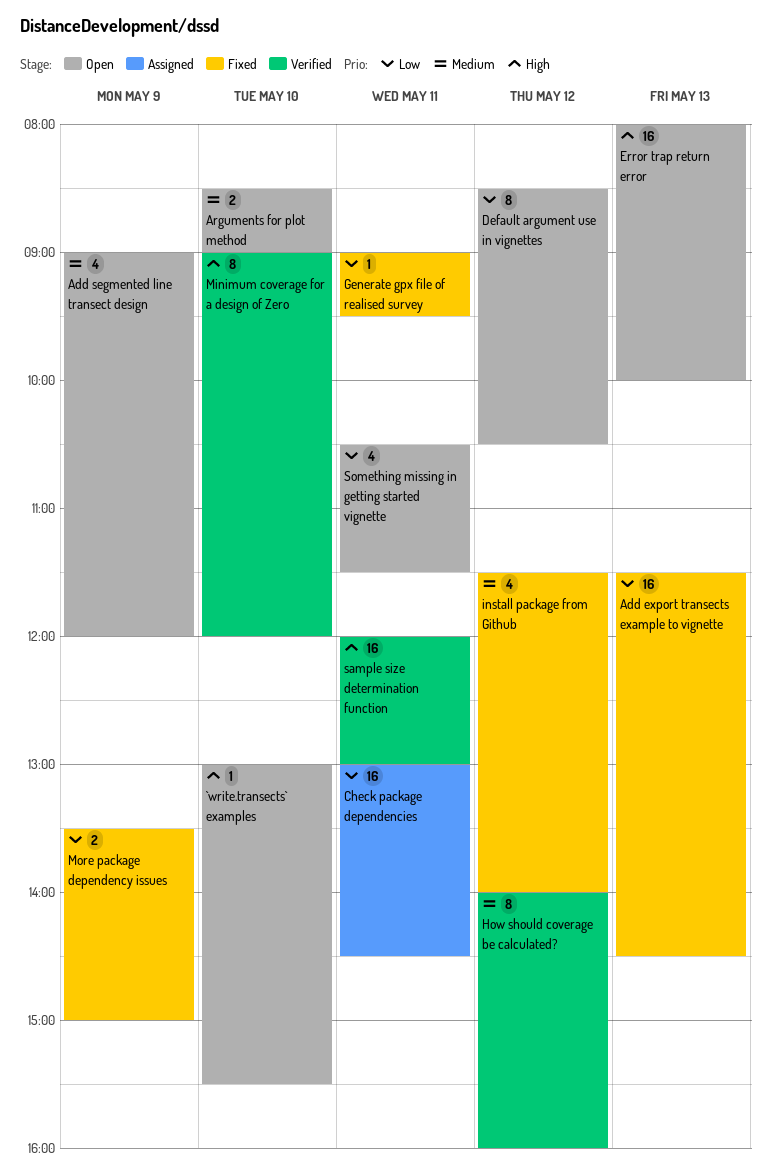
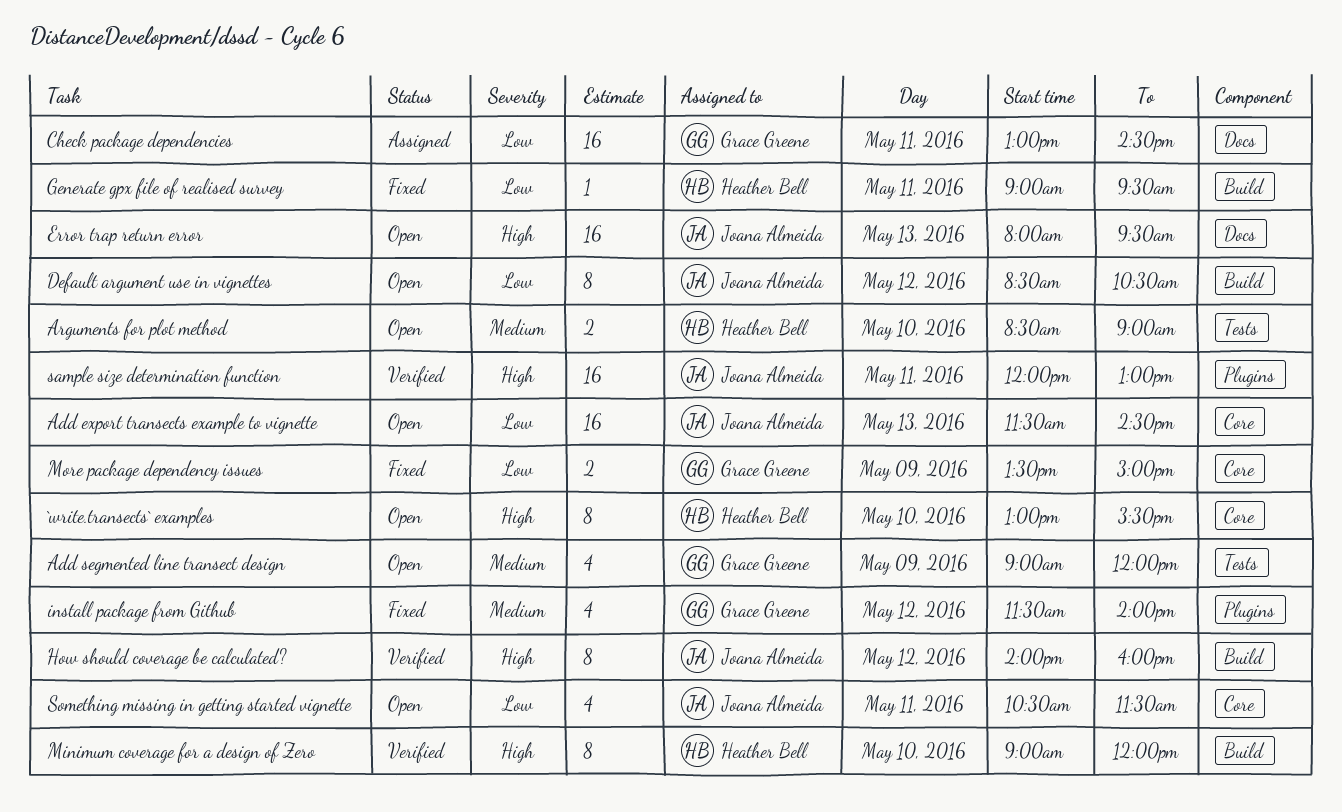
`write.transects` examples, estimate: 1 -> 8
Add export transects example to vignette, status: Fixed -> Open
Error trap return error, ends: 10:00 -> 09:30
How should coverage be calculated?, priority: Medium -> High

